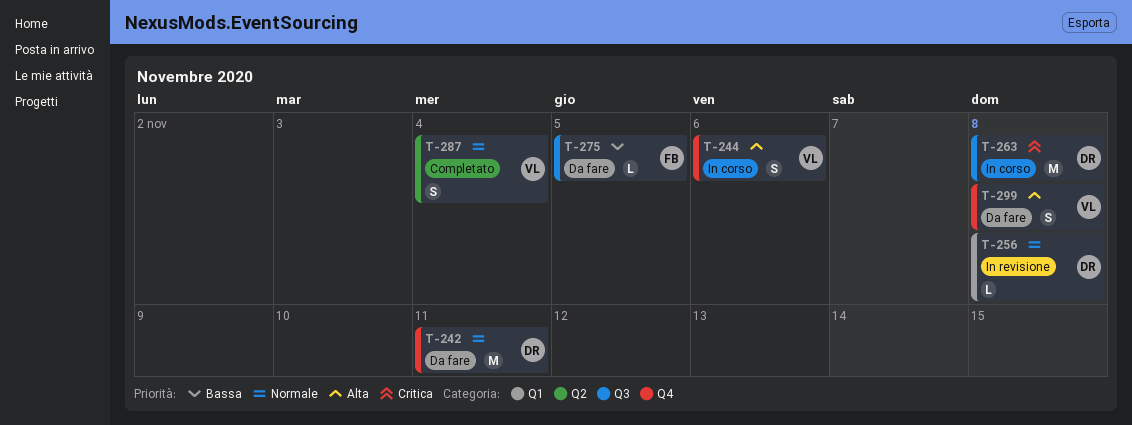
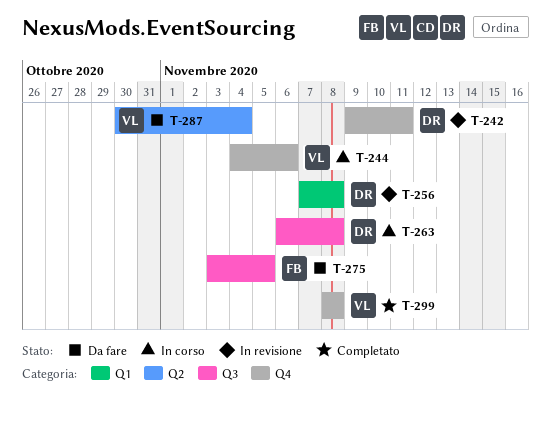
T-242, status: Da fare -> In revisione
T-287, status: Completato -> Da fare
T-299, status: Da fare -> Completato

